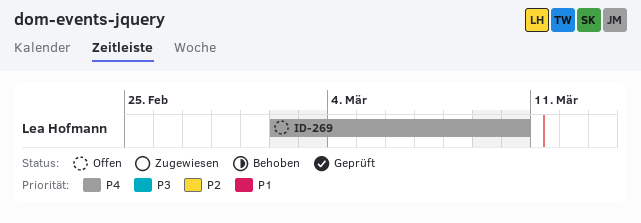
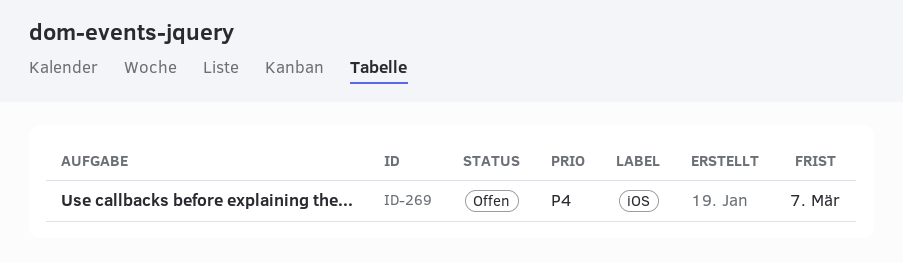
ID-269, due: Mar 10 -> Mar 7

